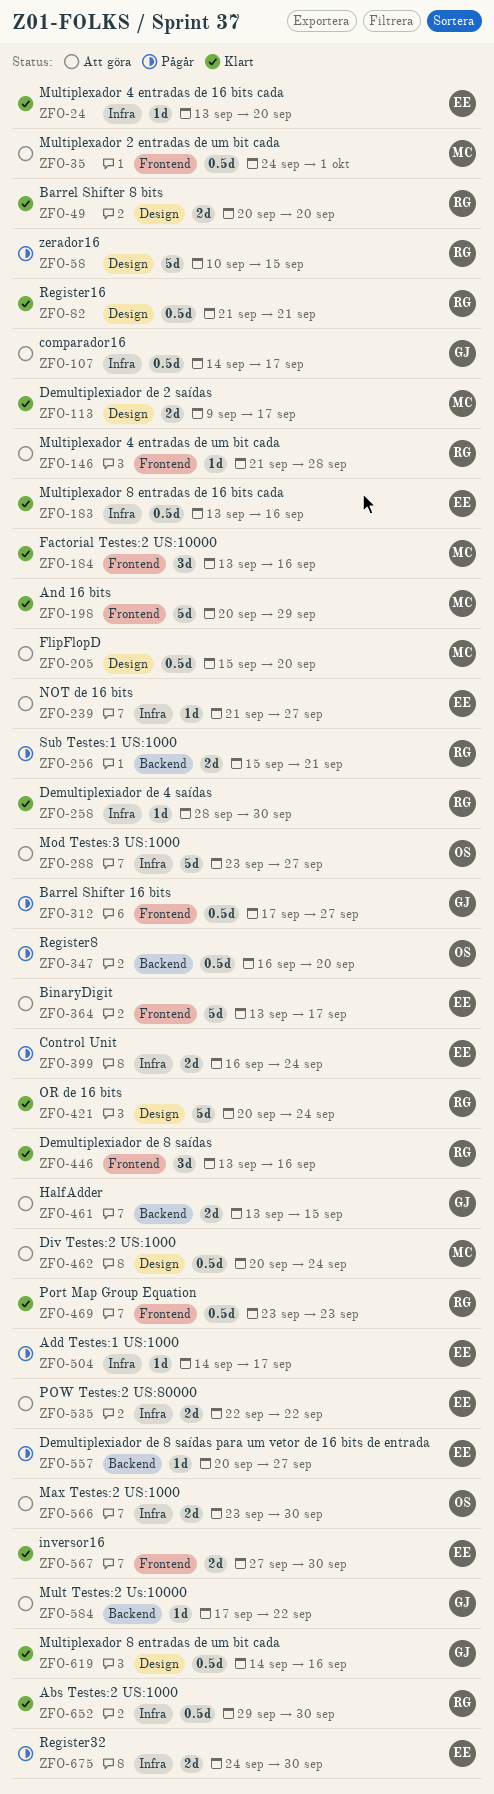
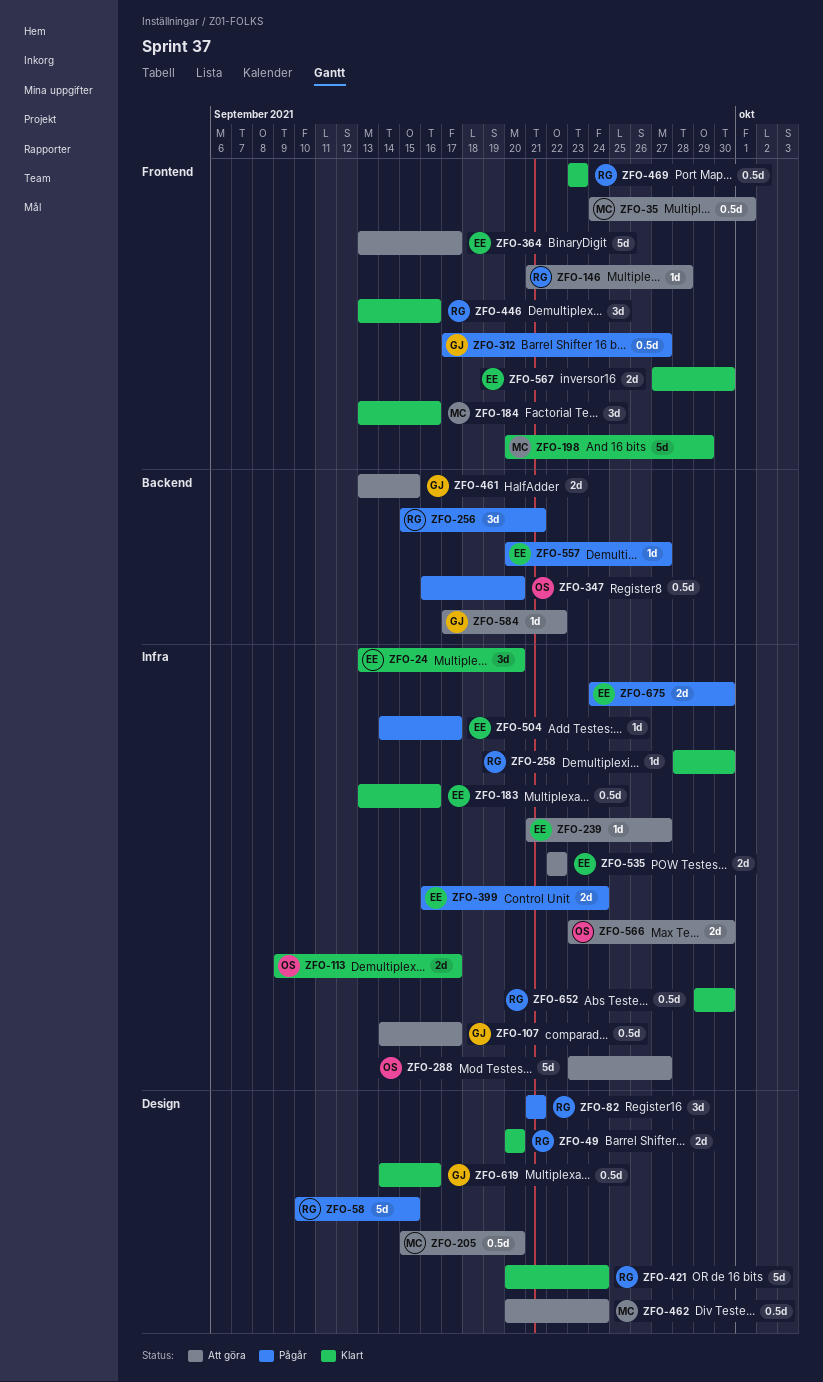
ZFO-24, estimate: 1d -> 3d
ZFO-82, status: Klart -> Pågår
ZFO-82, estimate: 0.5d -> 3d
ZFO-113, owner: MC -> OS
ZFO-113, label: Design -> Infra
ZFO-256, estimate: 2d -> 3d

